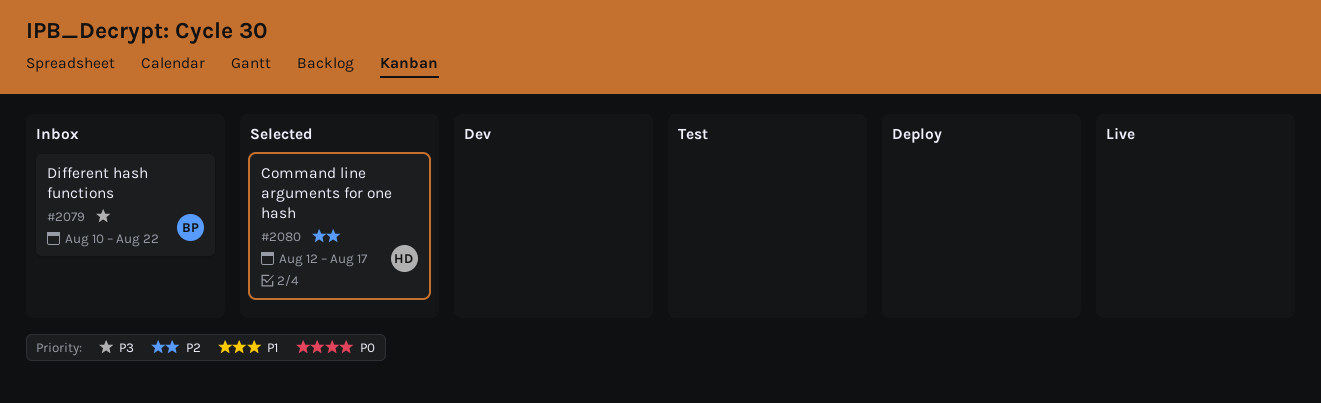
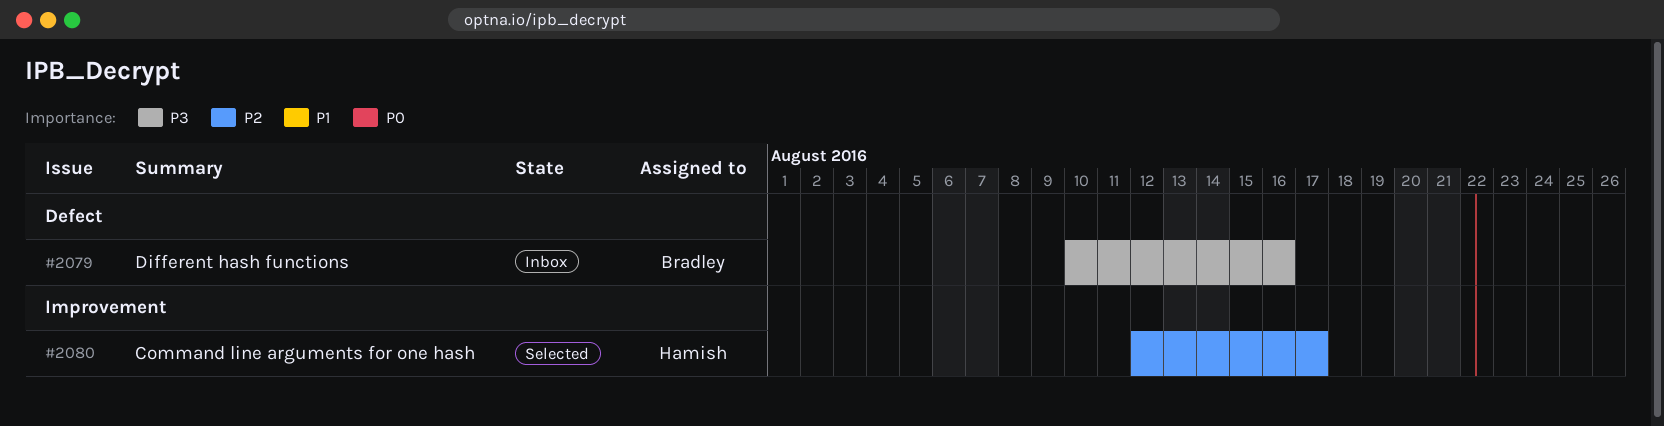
#2079, due: Aug 22 -> Aug 16

